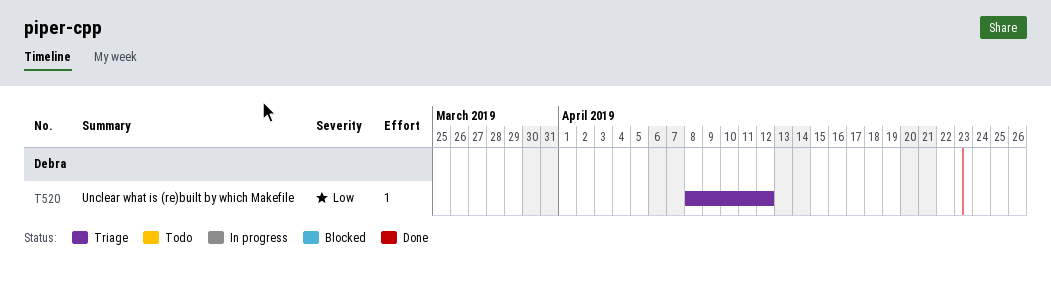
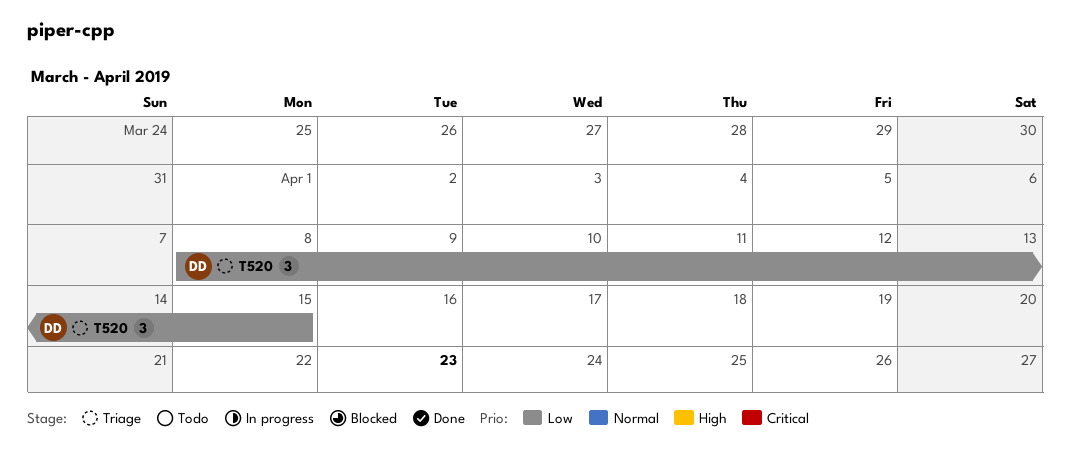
T520, estimate: 1 -> 3
T520, due: Apr 12 -> Apr 15

